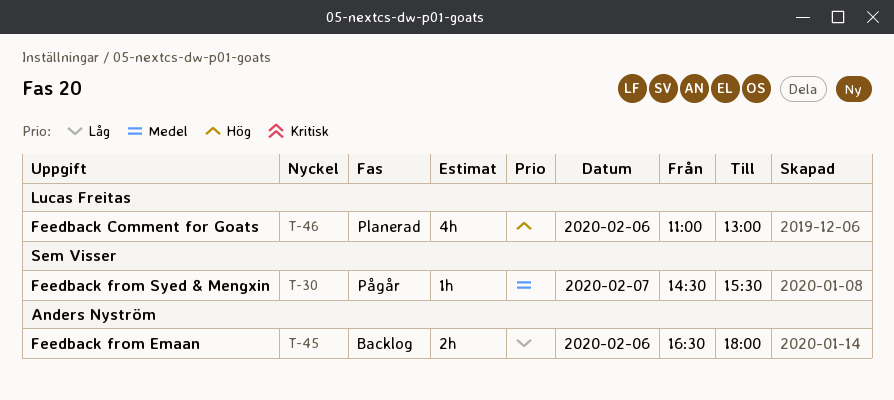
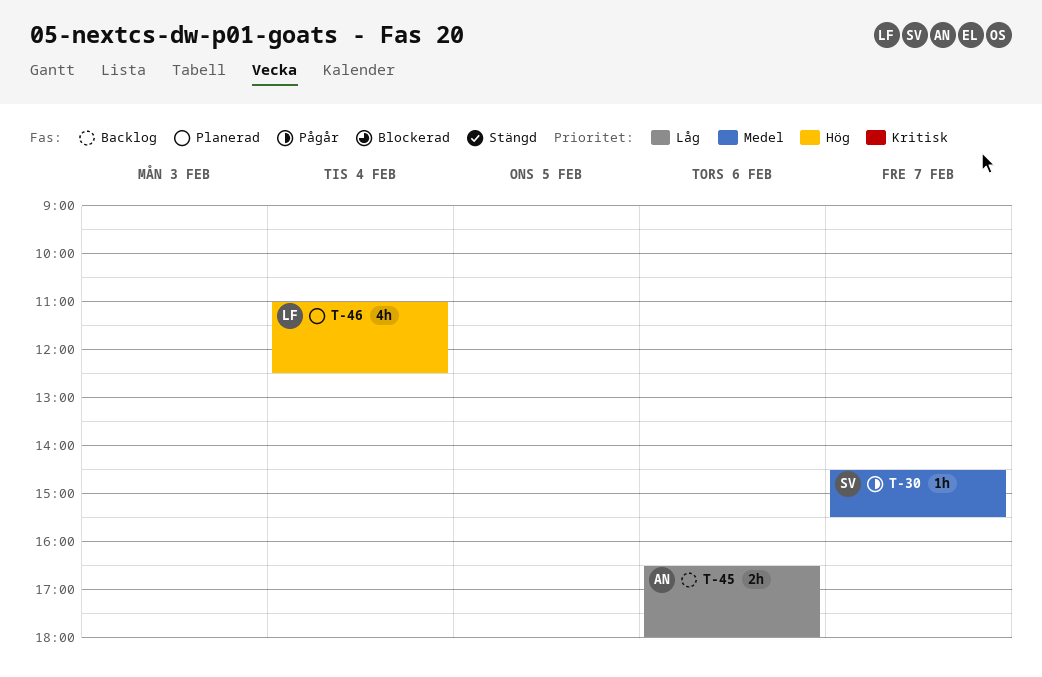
T-46, day: Feb 6 -> Feb 4
T-46, ends: 13:00 -> 12:30

